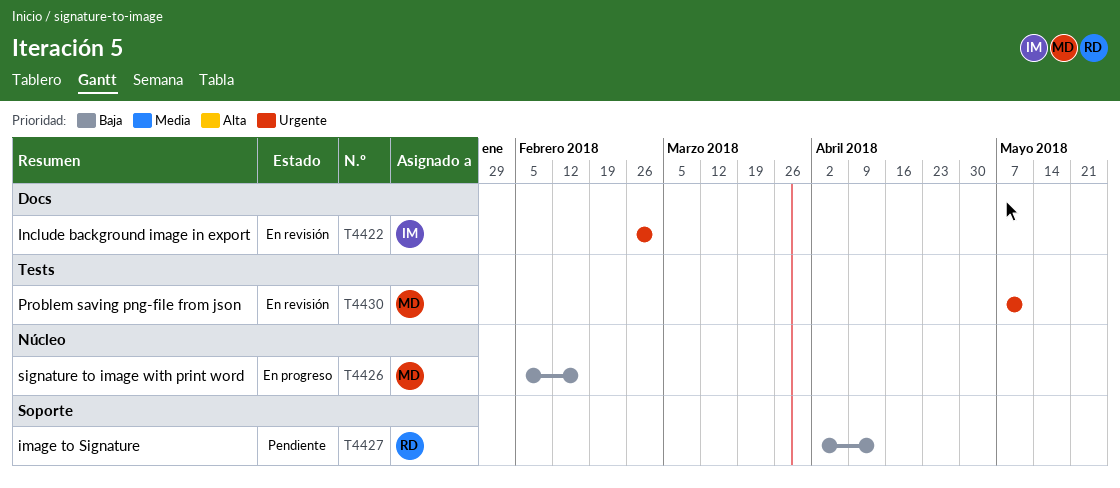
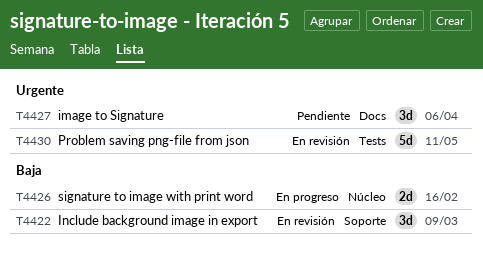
T4422, priority: Urgente -> Baja
T4422, label: Docs -> Soporte
T4422, due: Mar 2 -> Mar 9
T4427, priority: Baja -> Urgente
T4427, label: Soporte -> Docs
T4427, due: Apr 13 -> Apr 6

